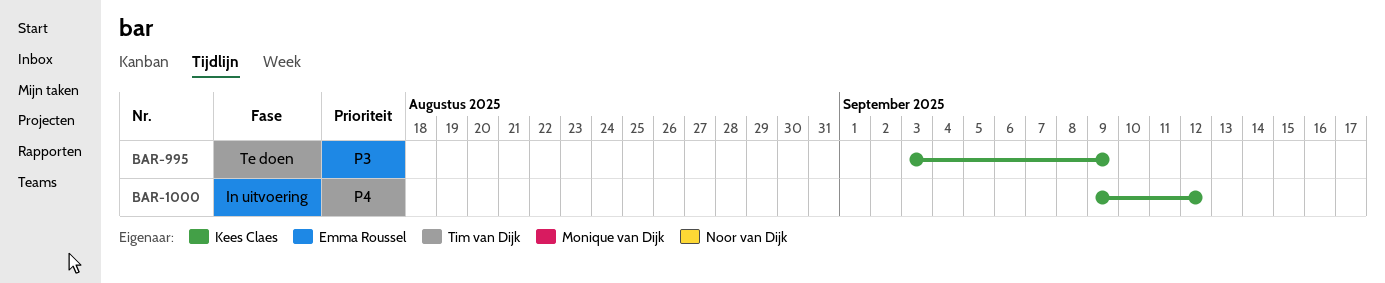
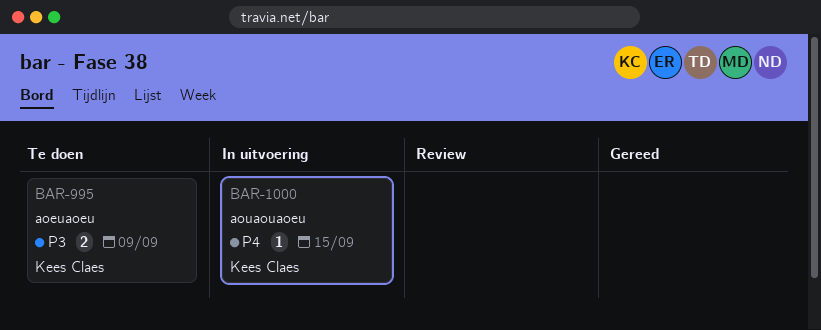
BAR-1000, due: Sep 12 -> Sep 15

